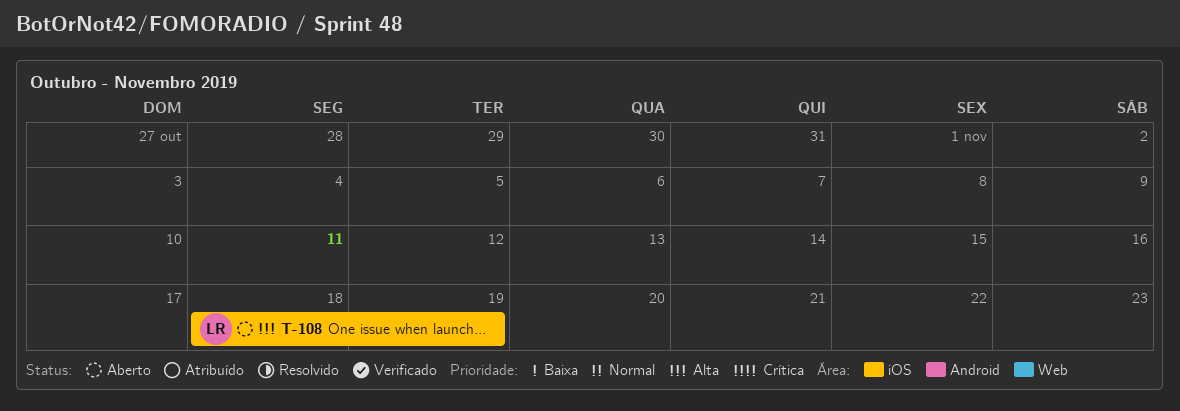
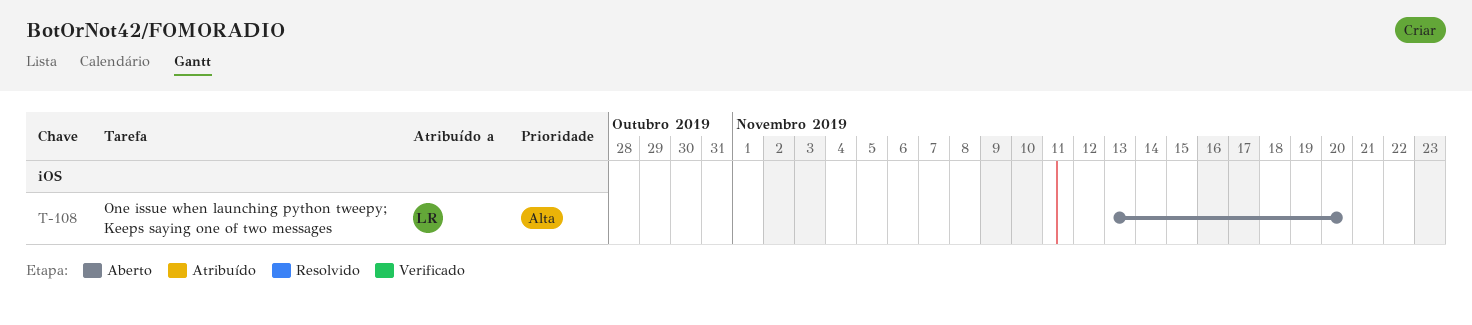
T-108, start: Nov 18 -> Nov 13
T-108, due: Nov 19 -> Nov 20

